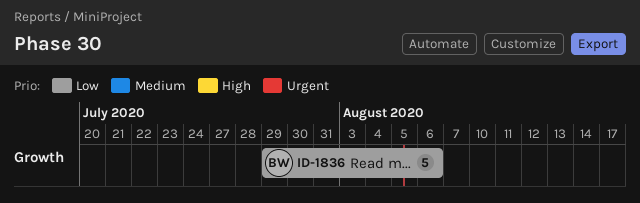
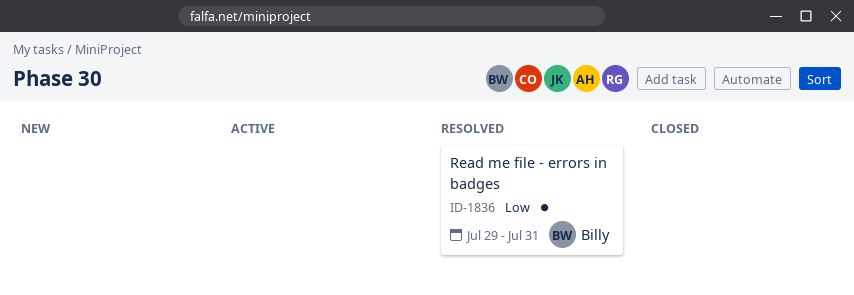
ID-1836, estimate: 5 -> 1
ID-1836, due: Aug 6 -> Jul 31

